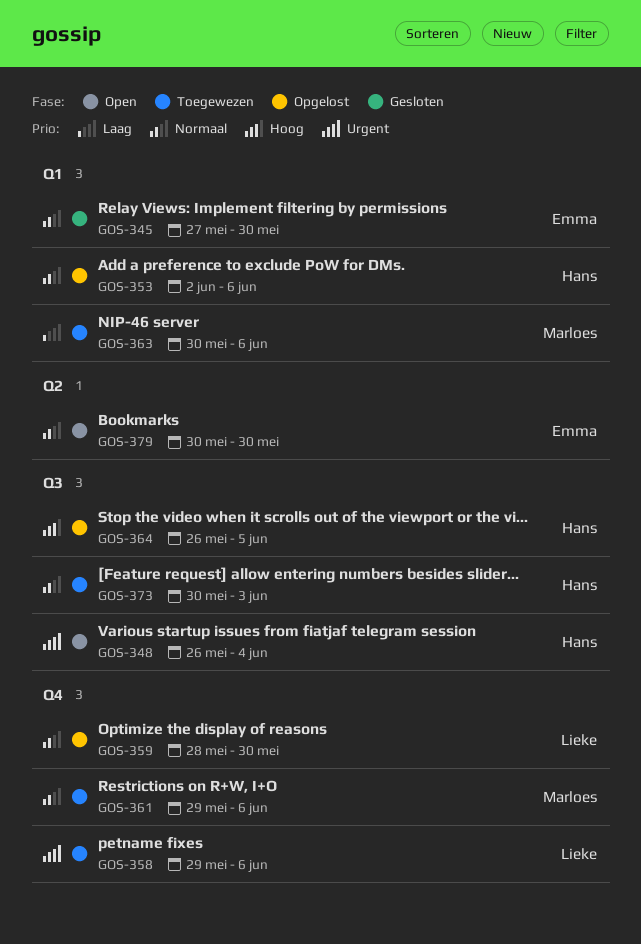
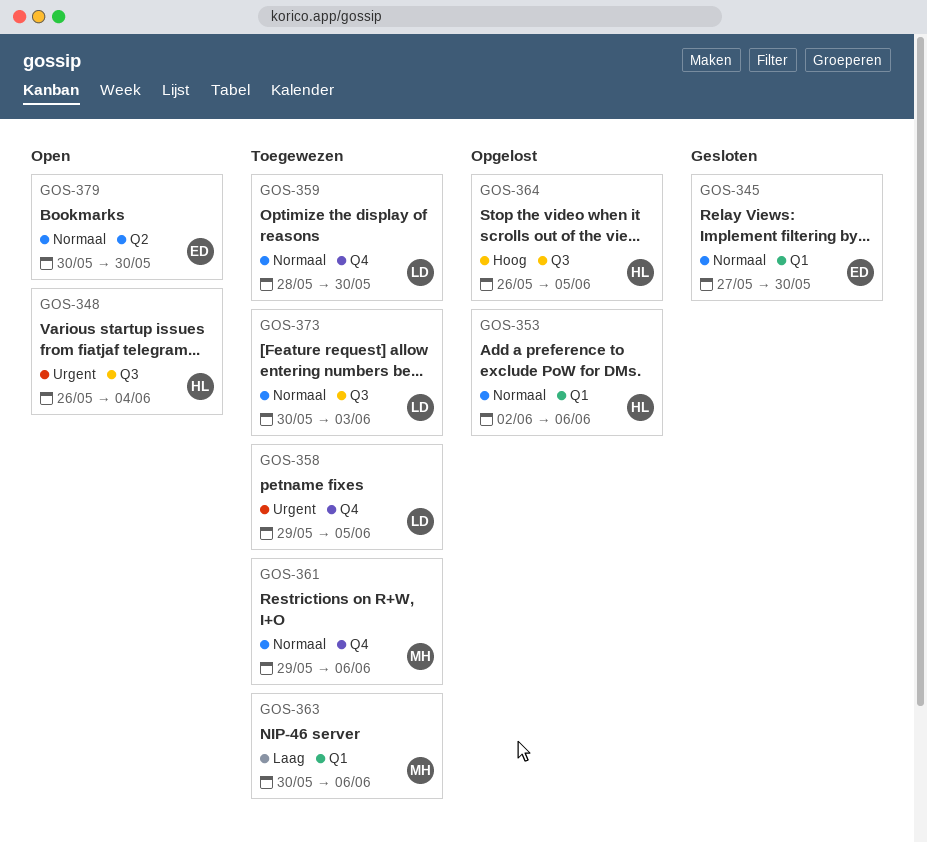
GOS-358, due: Jun 6 -> Jun 5
GOS-359, status: Opgelost -> Toegewezen
GOS-373, owner: Hans -> Lieke

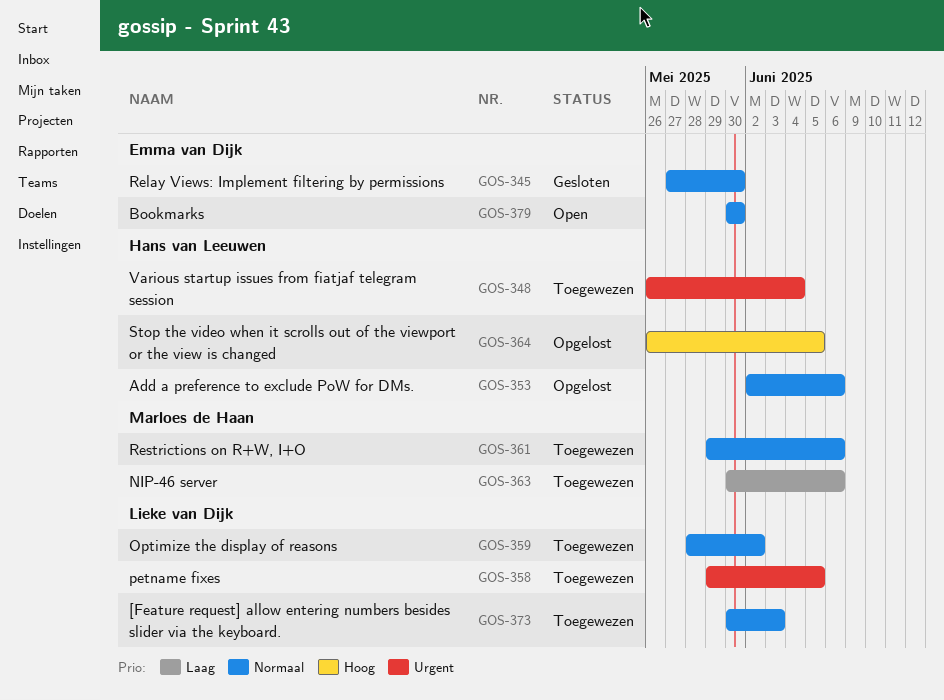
GOS-348, status: Open -> Toegewezen
GOS-359, due: May 30 -> Jun 2

